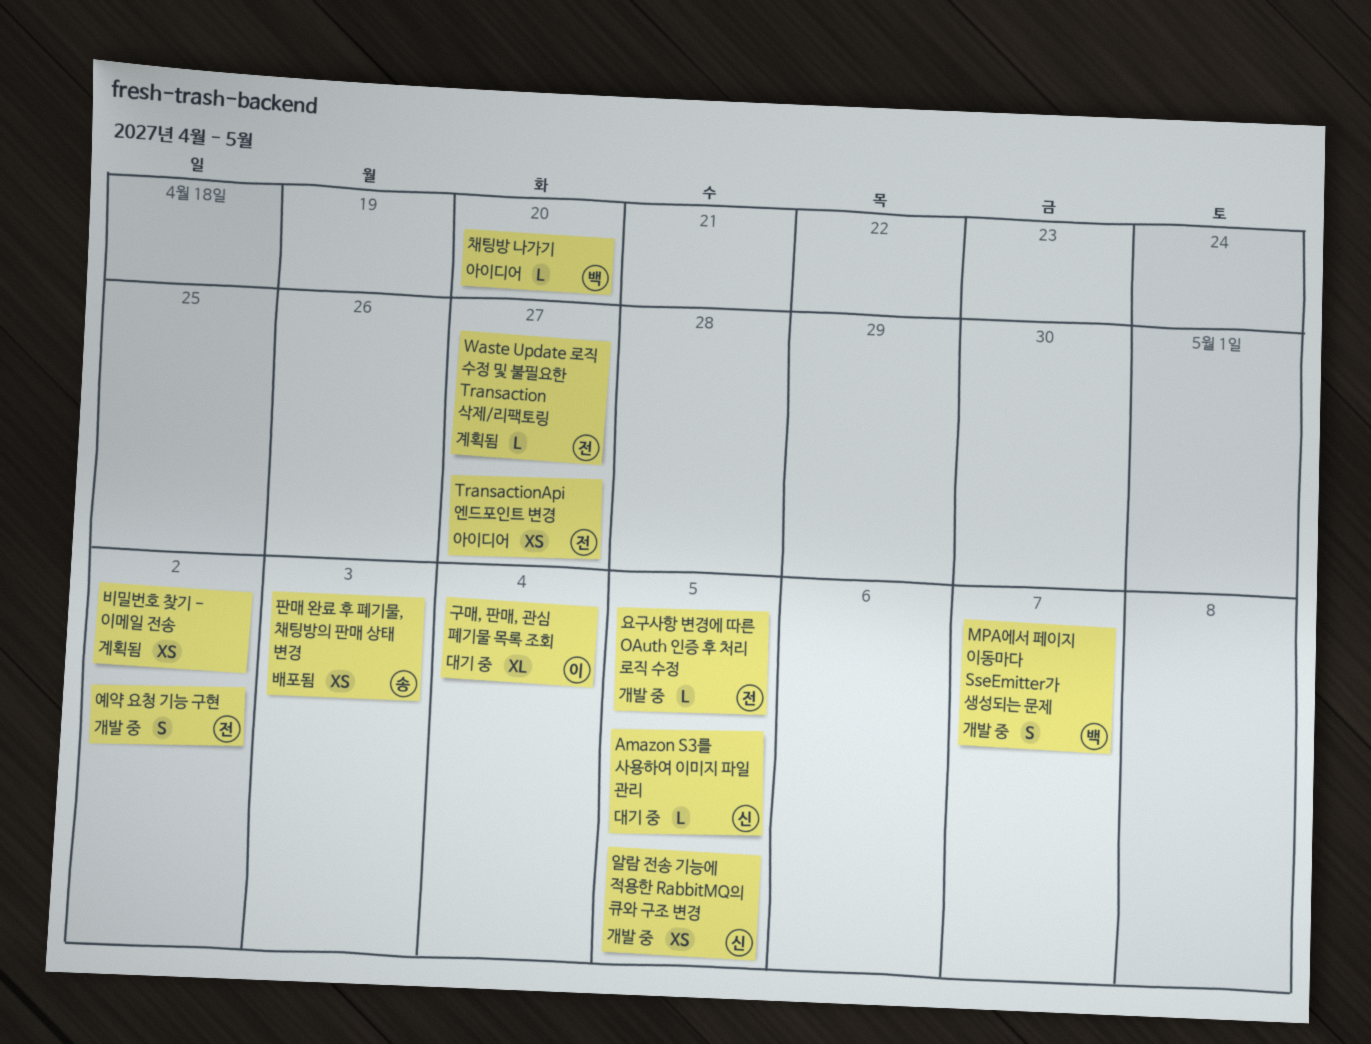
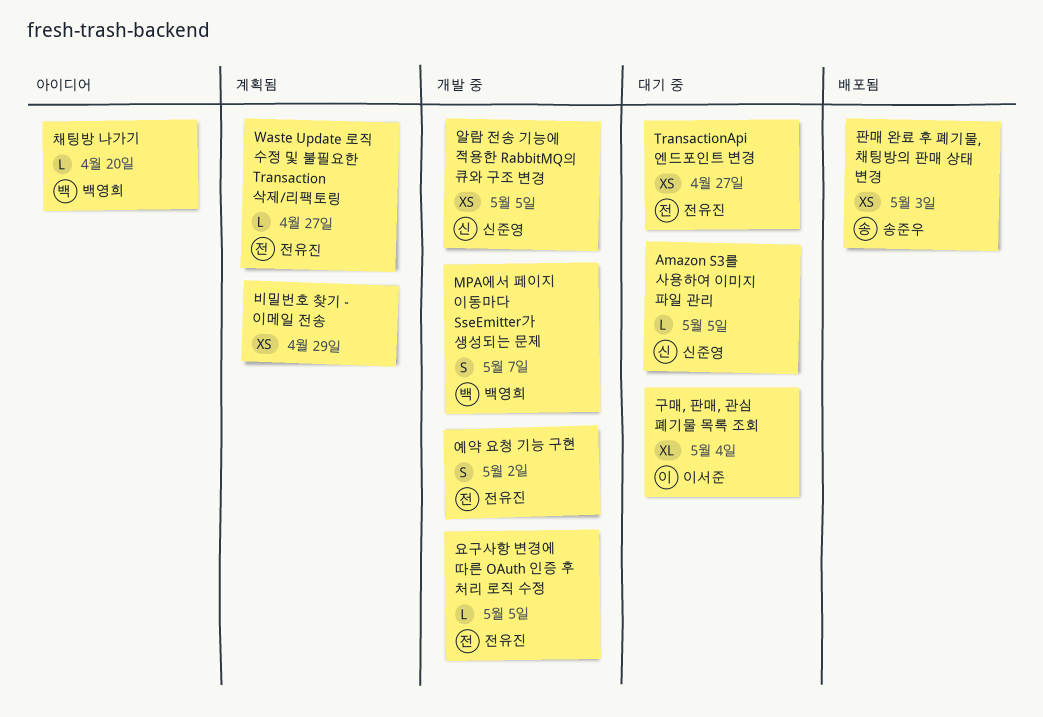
TransactionApi 엔드포인트 변경, status: 아이디어 -> 대기 중
비밀번호 찾기 - 이메일 전송, due: May 2 -> Apr 29

